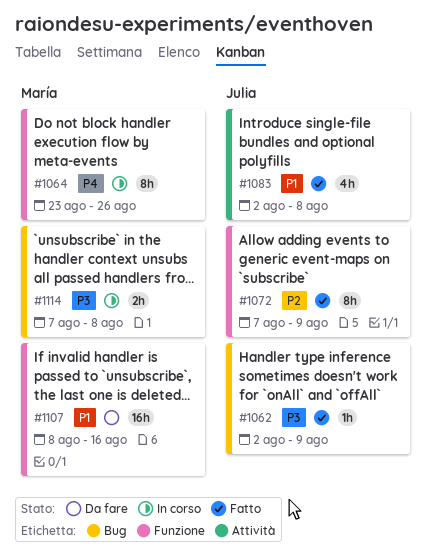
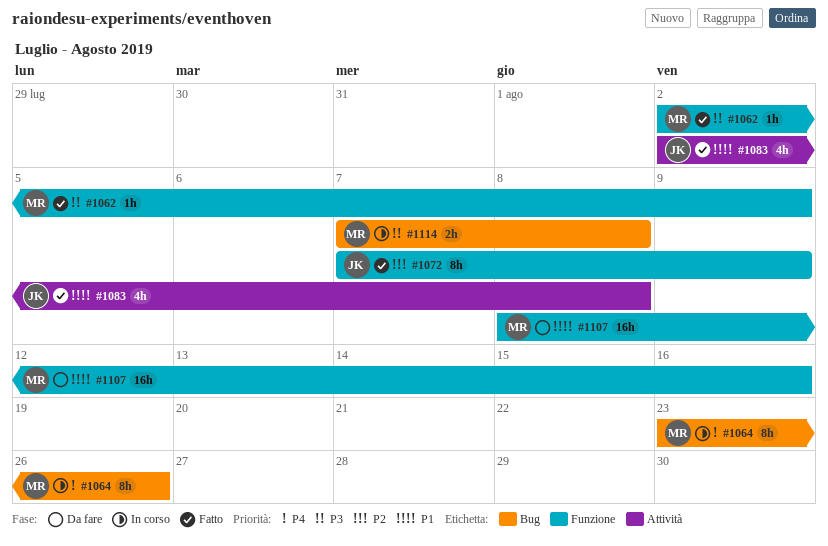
#1062, owner: Julia -> María
#1062, label: Bug -> Funzione
#1064, label: Funzione -> Bug

